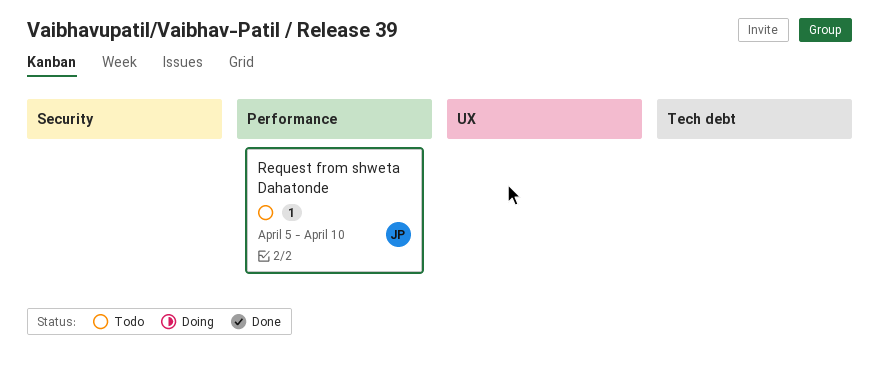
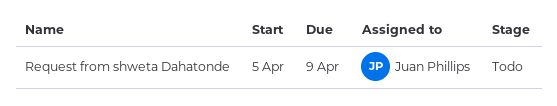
Request from shweta Dahatonde, due: Apr 10 -> Apr 9

